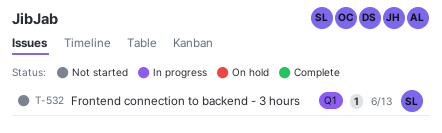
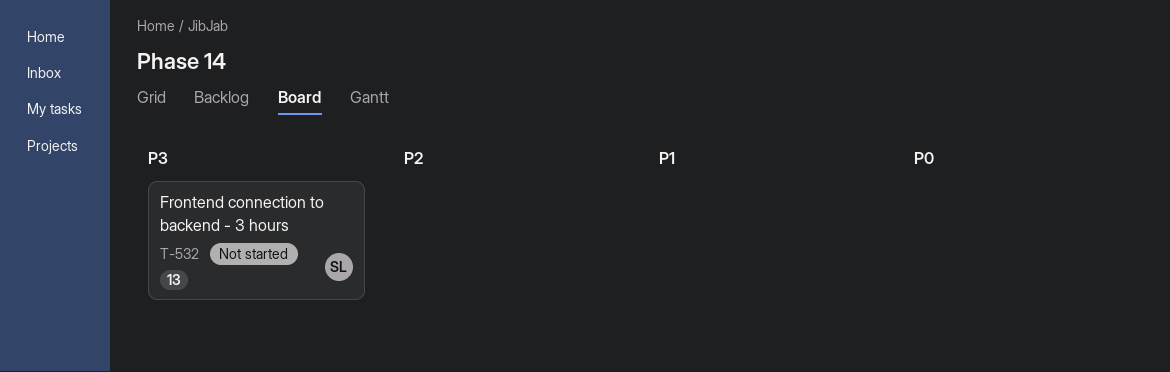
T-532, estimate: 1 -> 13

